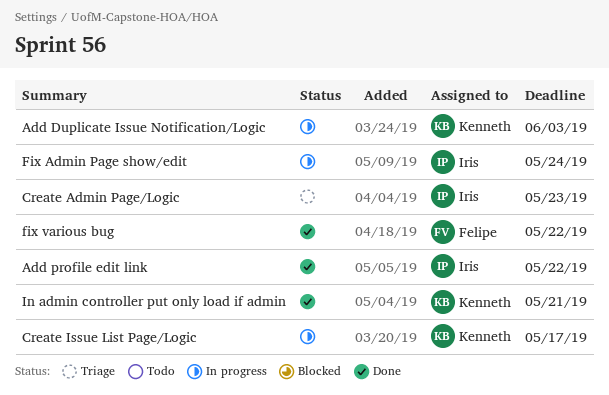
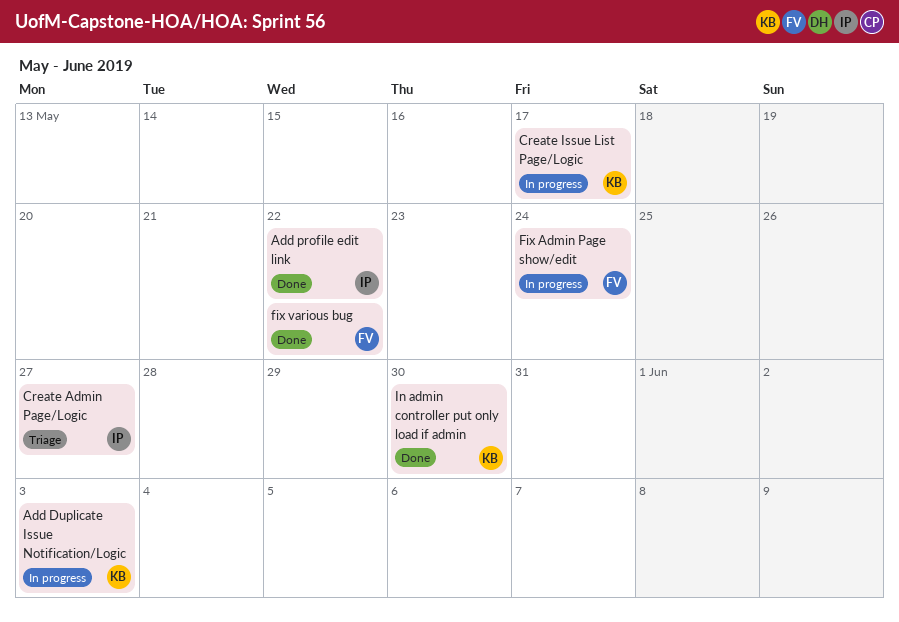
Create Admin Page/Logic, due: May 23 -> May 27
Fix Admin Page show/edit, owner: Iris -> Felipe
In admin controller put only load if admin, due: May 21 -> May 30

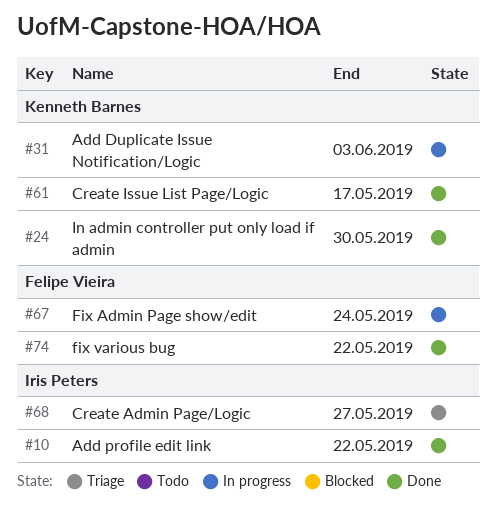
Create Issue List Page/Logic, status: In progress -> Done

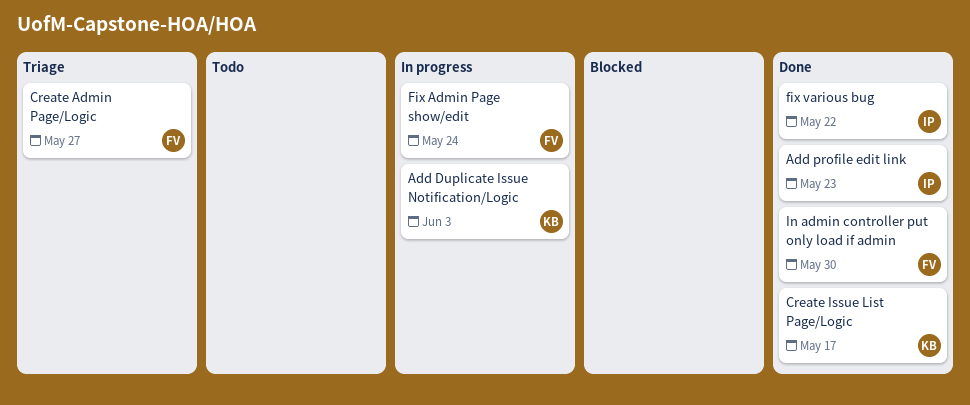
Add profile edit link, due: May 22 -> May 23
Create Admin Page/Logic, owner: Iris Peters -> Felipe Vieira
fix various bug, owner: Felipe Vieira -> Iris Peters
In admin controller put only load if admin, owner: Kenneth Barnes -> Felipe Vieira

